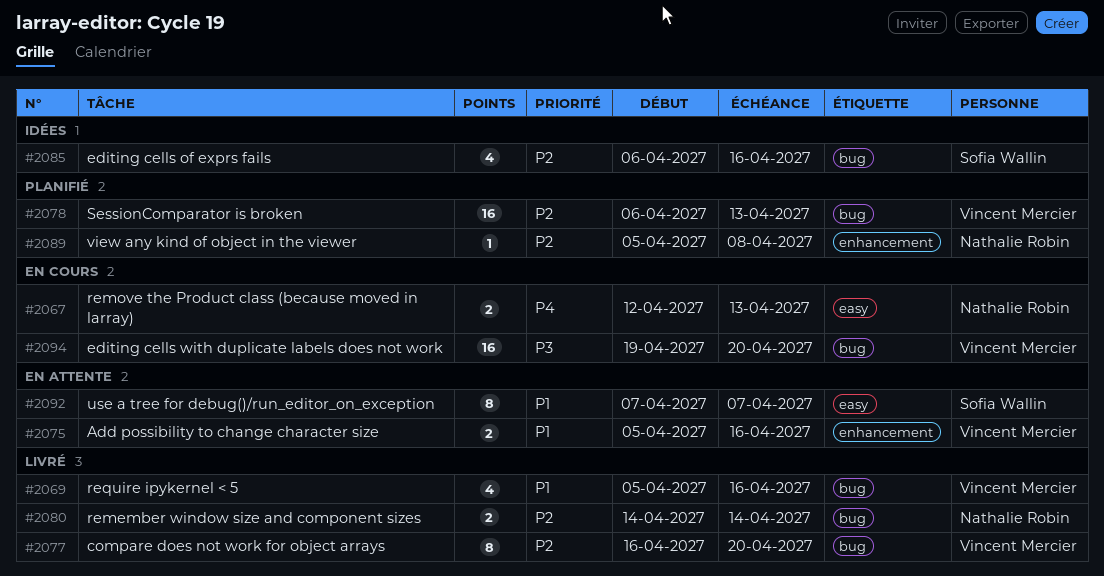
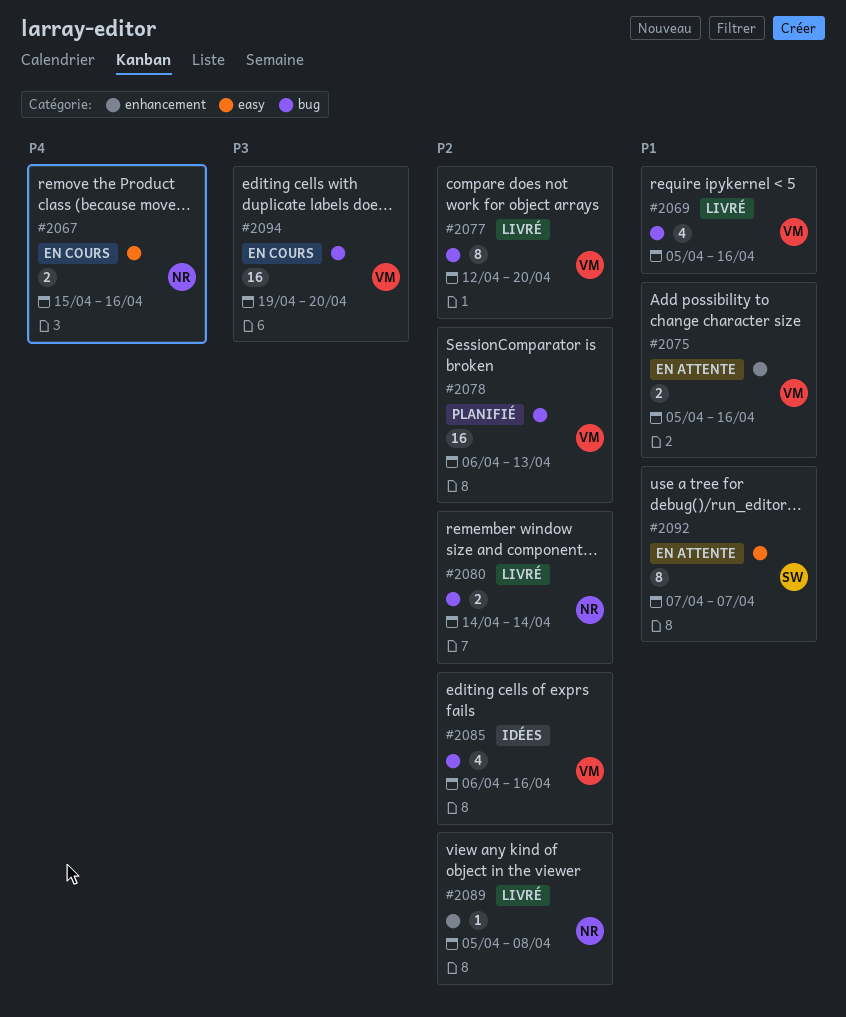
#2067, start: Apr 12 -> Apr 15
#2067, due: Apr 13 -> Apr 16
#2077, start: Apr 16 -> Apr 12
#2085, owner: Sofia Wallin -> Vincent Mercier
#2089, status: Planifié -> Livré

